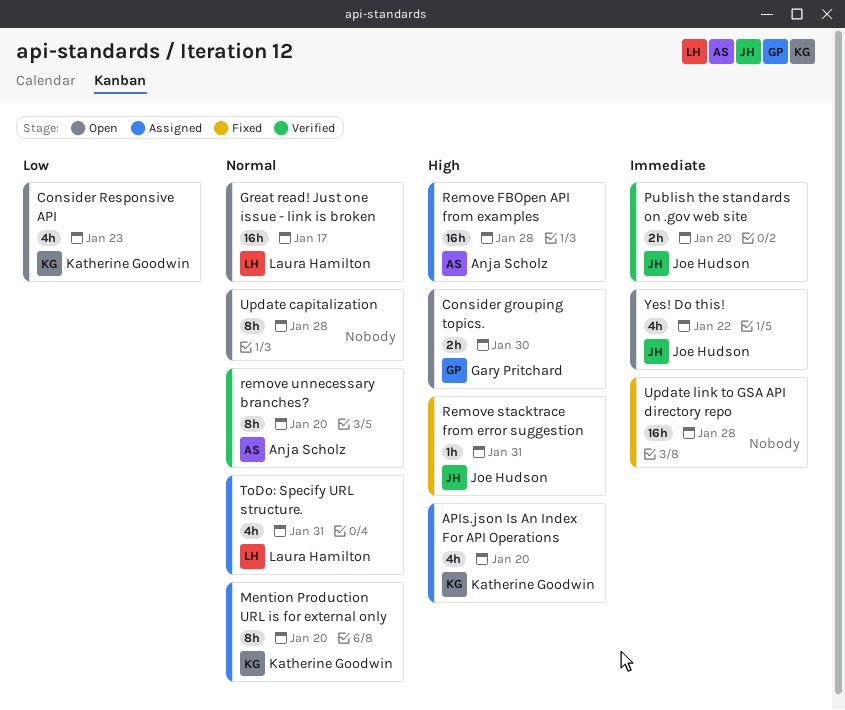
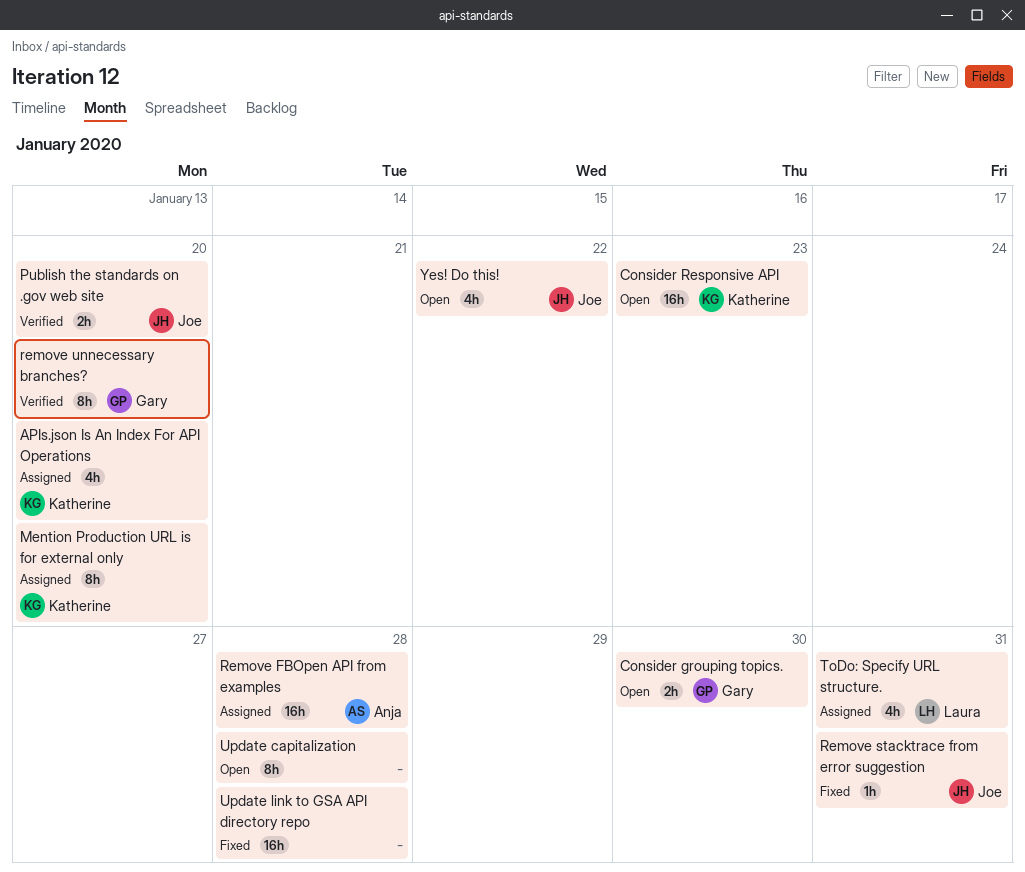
Consider Responsive API, estimate: 4h -> 16h
Great read! Just one issue - link is broken: present -> none
remove unnecessary branches?, owner: Anja Scholz -> Gary Pritchard

